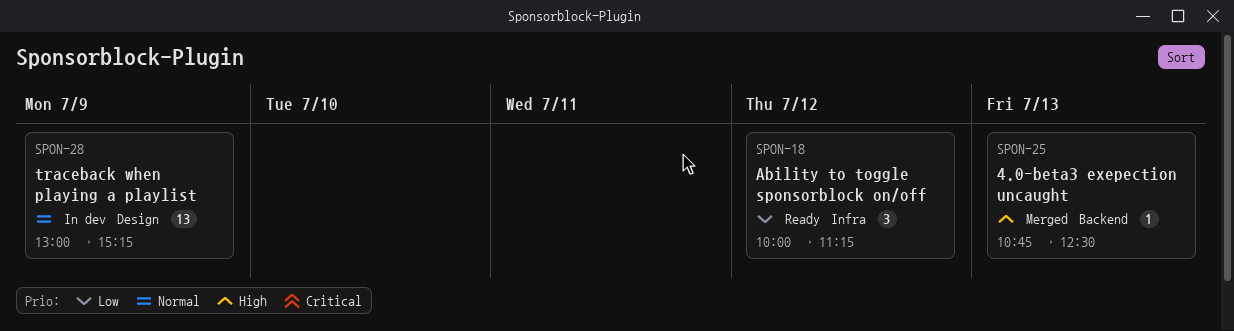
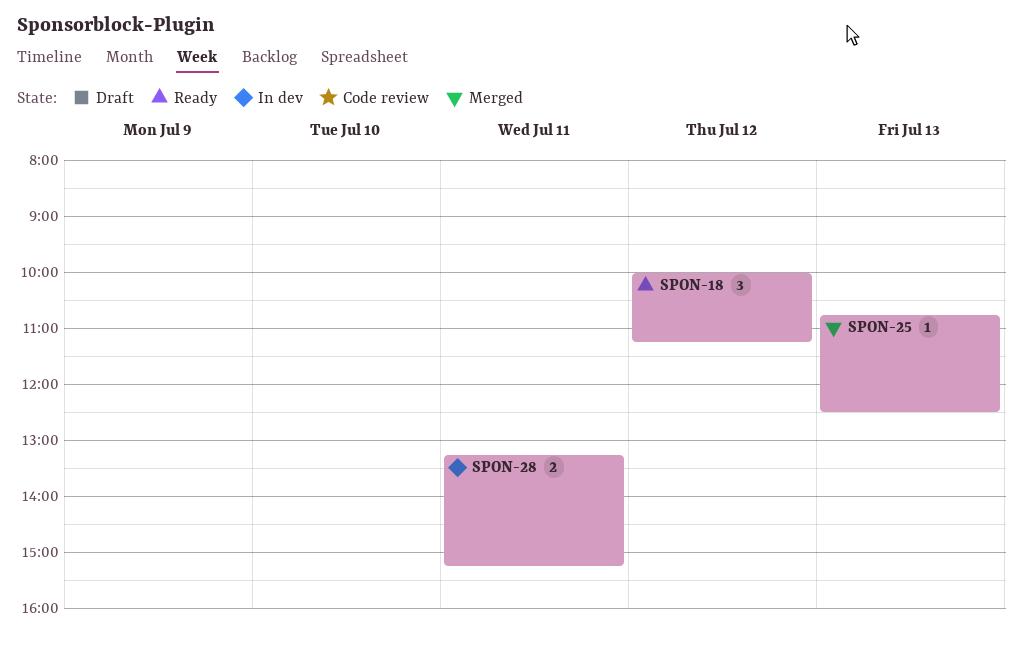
SPON-28, estimate: 13 -> 2
SPON-28, day: Jul 9 -> Jul 11
SPON-28, begins: 13:00 -> 13:15

